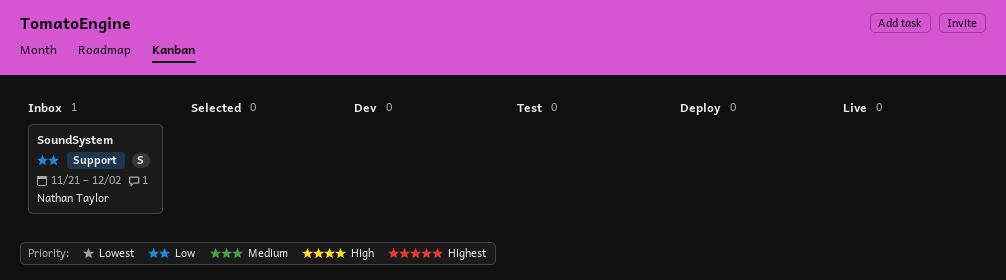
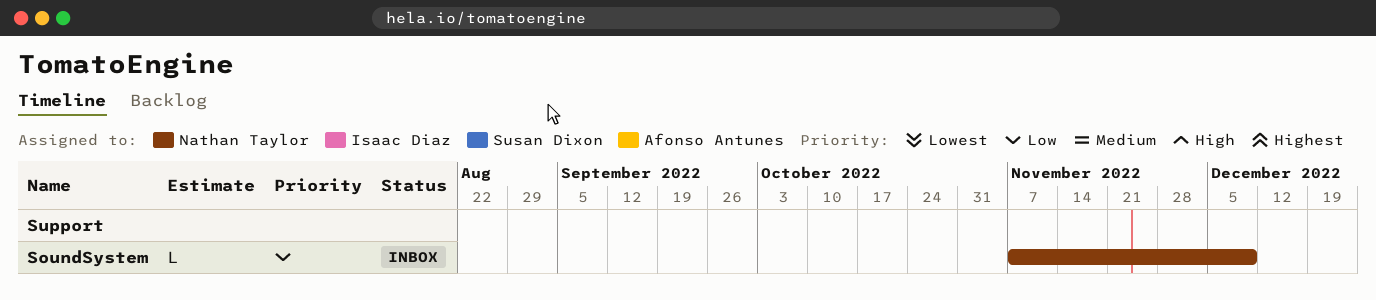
SoundSystem, estimate: S -> L
SoundSystem, start: Nov 21 -> Nov 7
SoundSystem, due: Dec 2 -> Dec 9

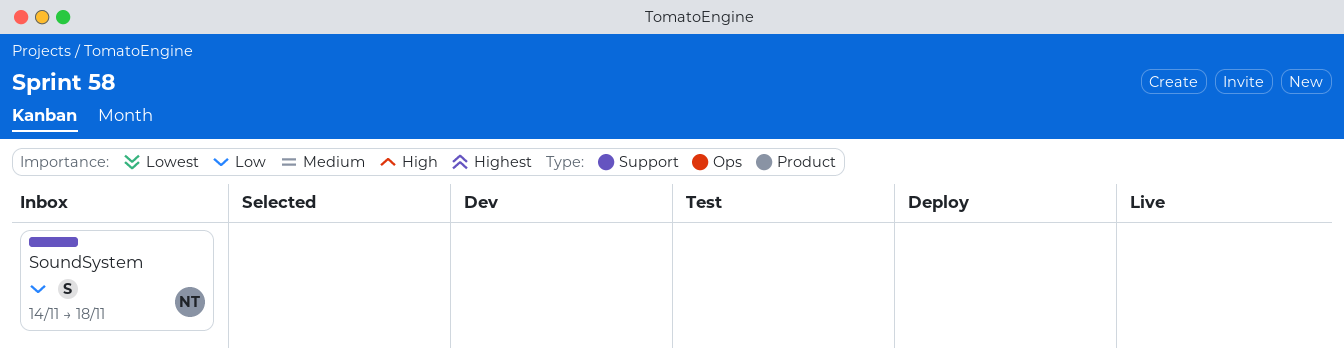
SoundSystem, estimate: L -> S
SoundSystem, start: Nov 7 -> Nov 14
SoundSystem, due: Dec 9 -> Nov 18

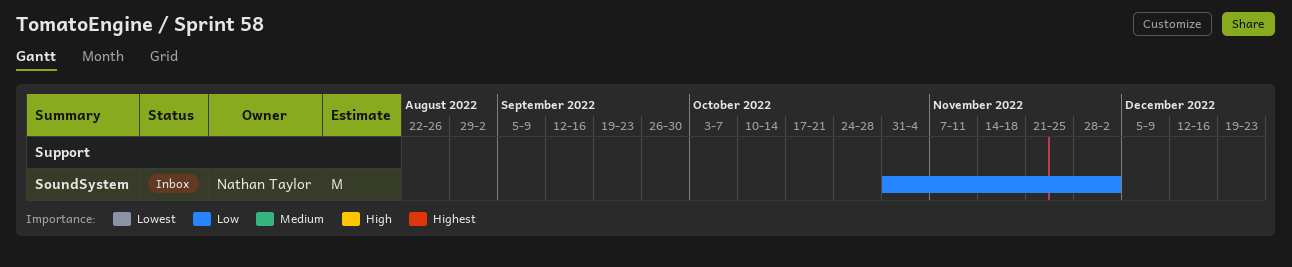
SoundSystem, estimate: S -> M
SoundSystem, start: Nov 14 -> Oct 31
SoundSystem, due: Nov 18 -> Dec 2

